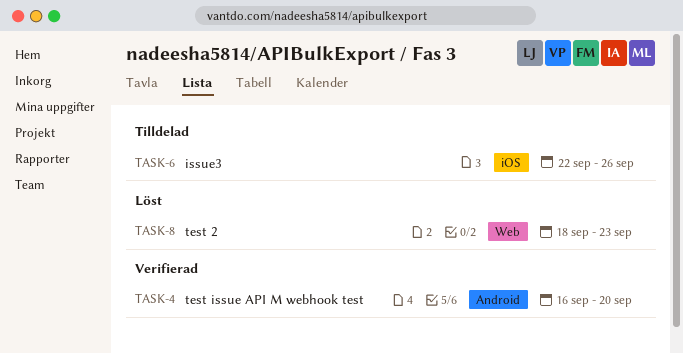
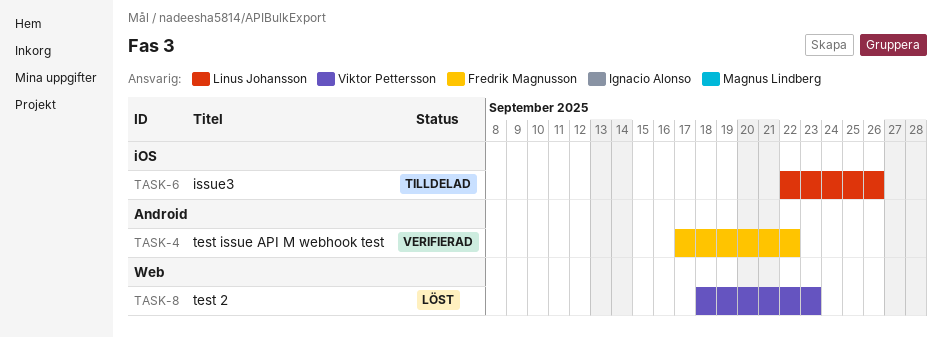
TASK-4, start: Sep 16 -> Sep 17
TASK-4, due: Sep 20 -> Sep 22

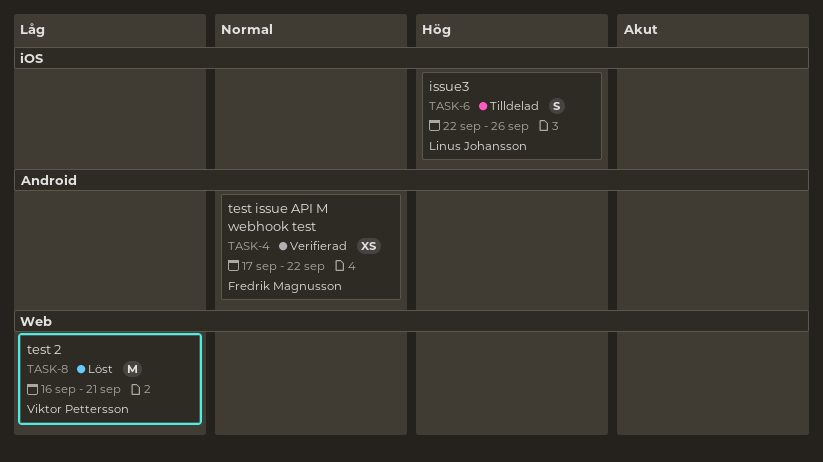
TASK-8, start: Sep 18 -> Sep 16
TASK-8, due: Sep 23 -> Sep 21

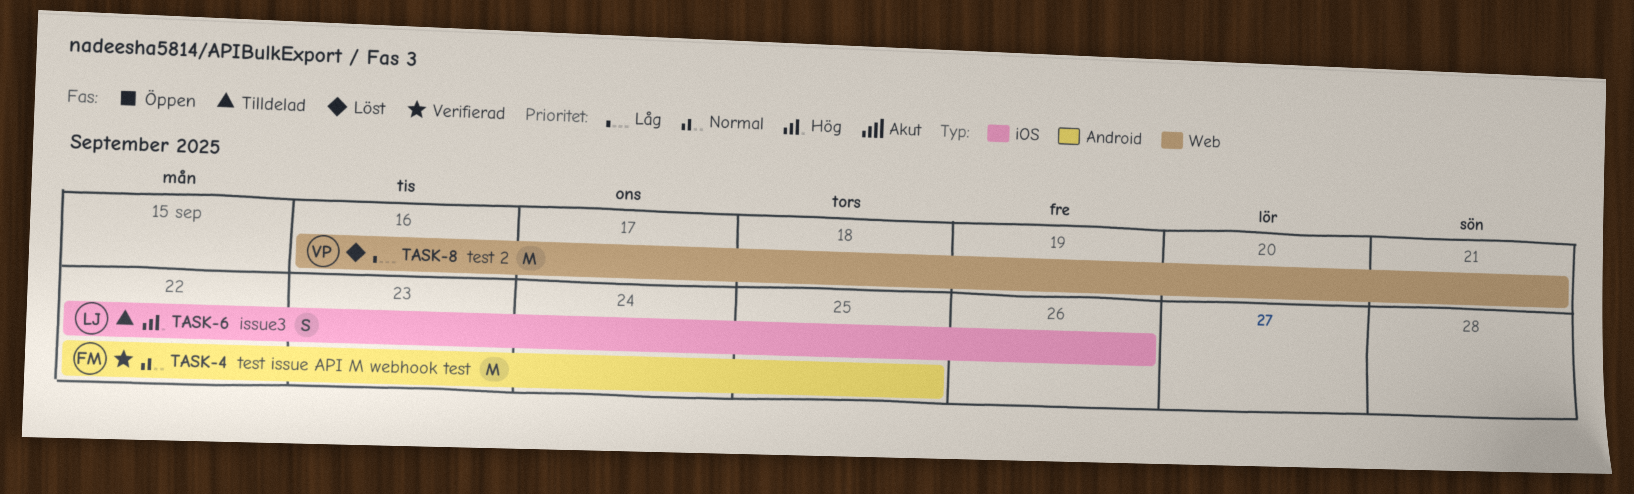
TASK-4, estimate: XS -> M
TASK-4, start: Sep 17 -> Sep 22
TASK-4, due: Sep 22 -> Sep 25

